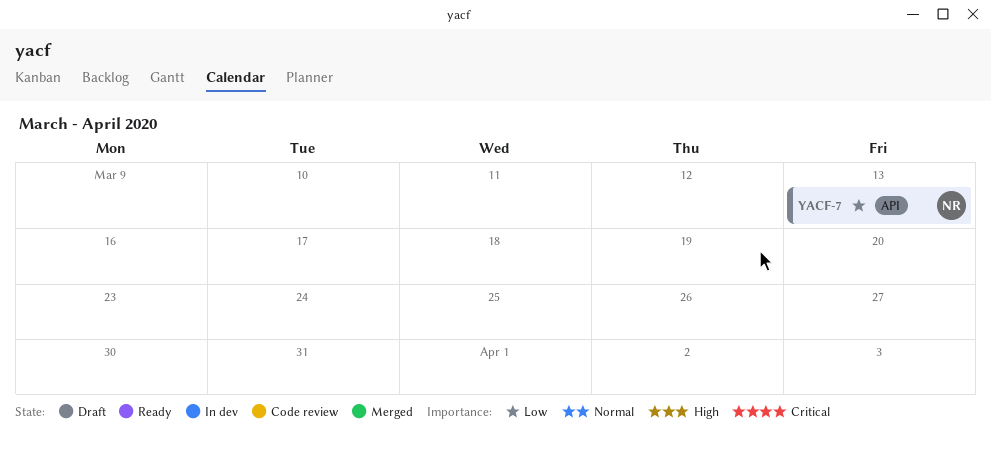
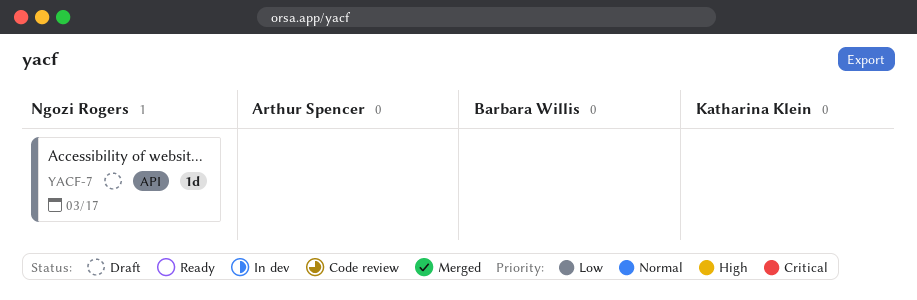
YACF-7, due: Mar 13 -> Mar 17

